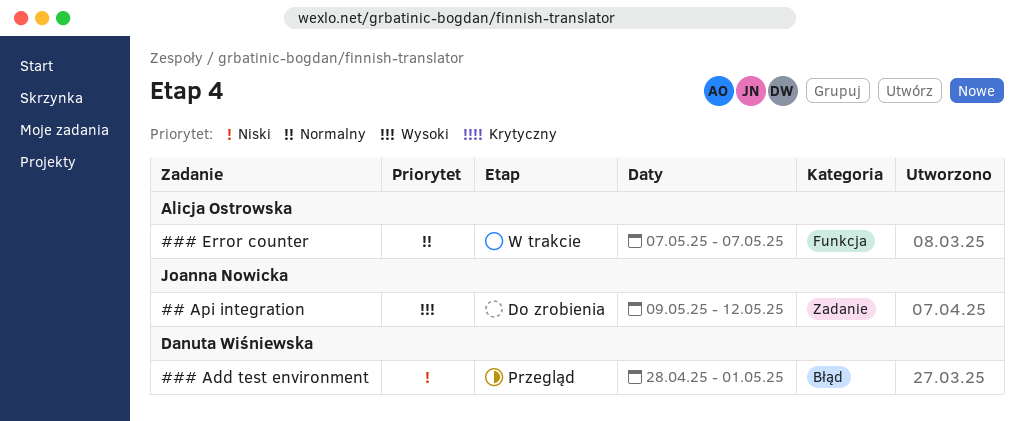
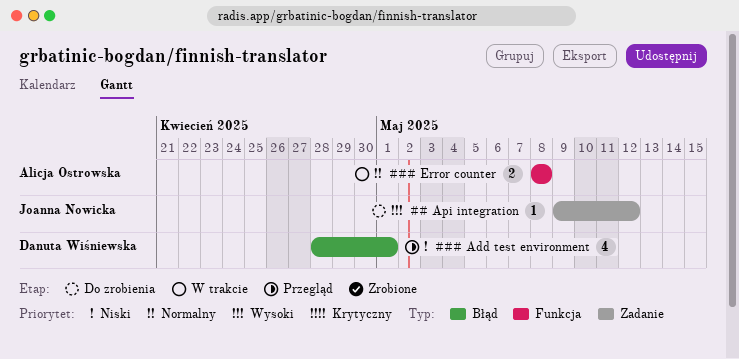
### Error counter, start: May 7 -> May 8
### Error counter, due: May 7 -> May 8

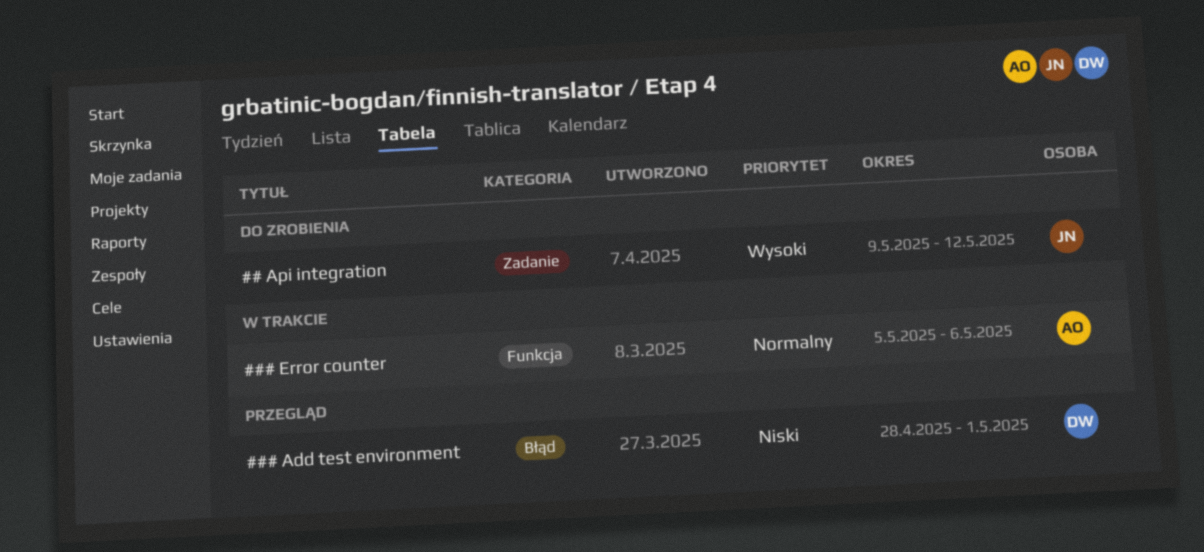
### Error counter, start: May 8 -> May 5
### Error counter, due: May 8 -> May 6

